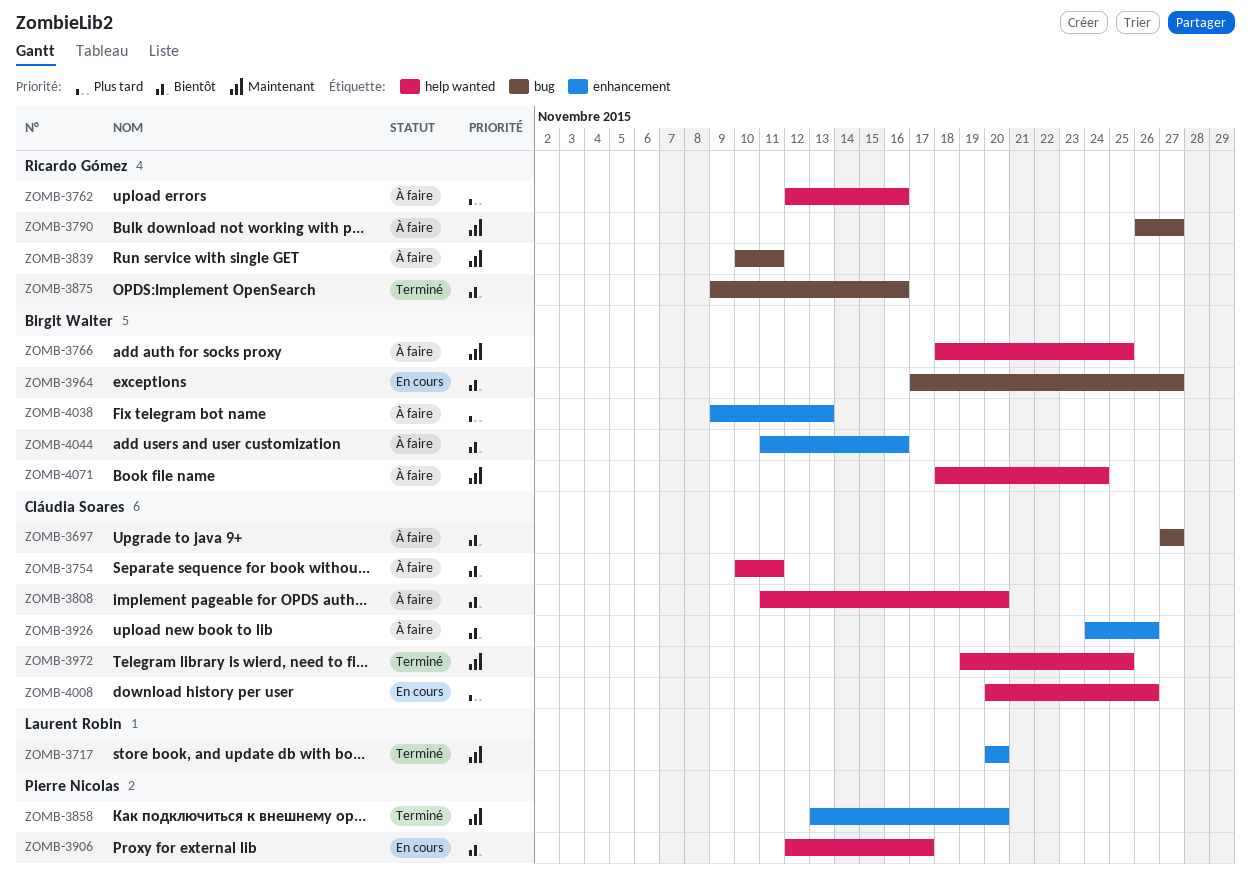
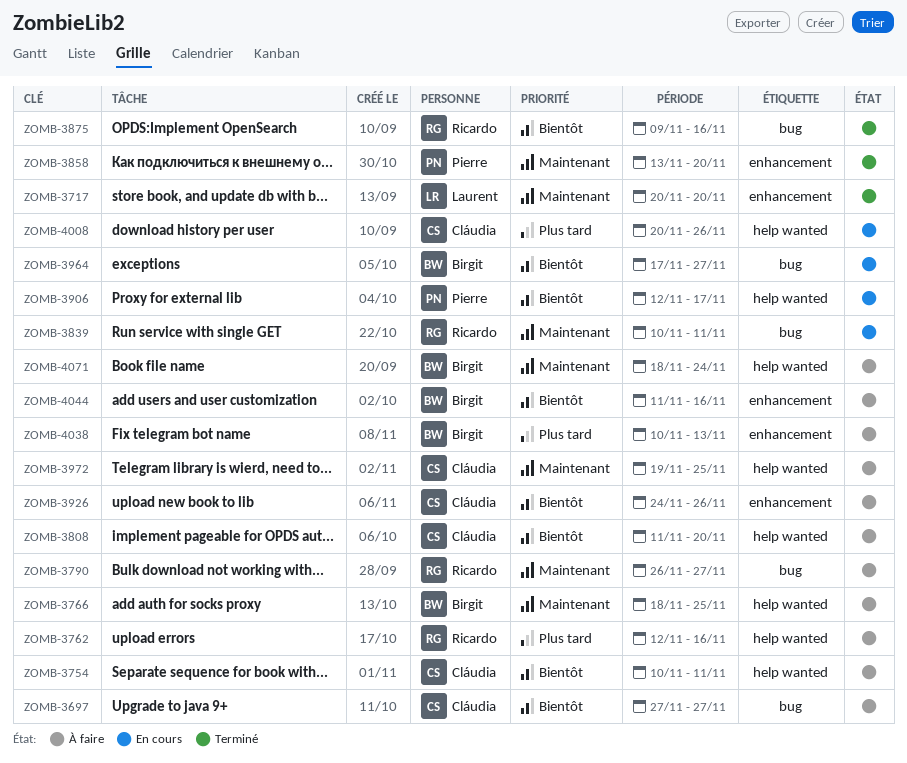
ZOMB-3839, status: À faire -> En cours
ZOMB-3972, status: Terminé -> À faire
ZOMB-4038, start: Nov 9 -> Nov 10

